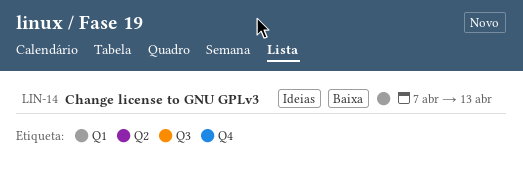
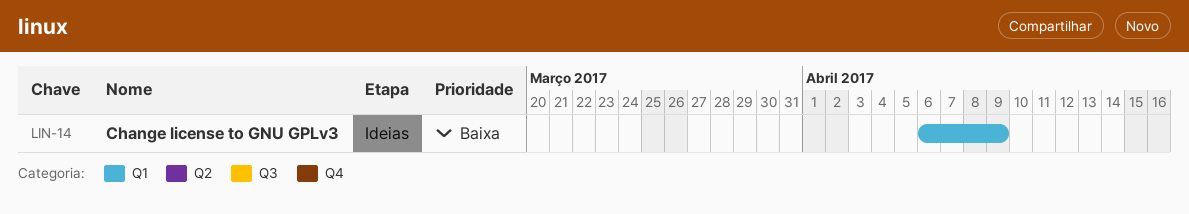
LIN-14, start: Apr 7 -> Apr 6
LIN-14, due: Apr 13 -> Apr 9

